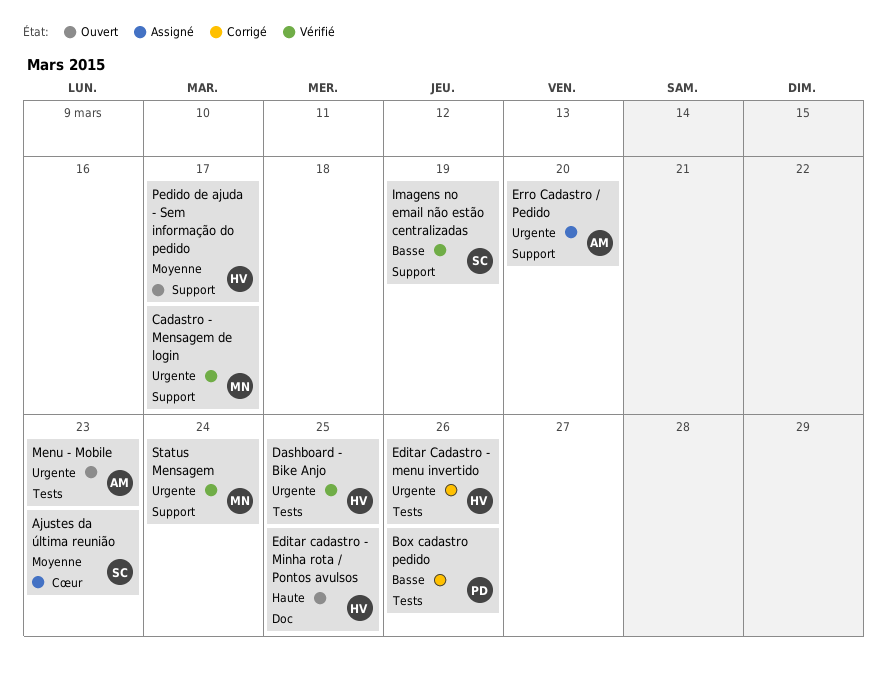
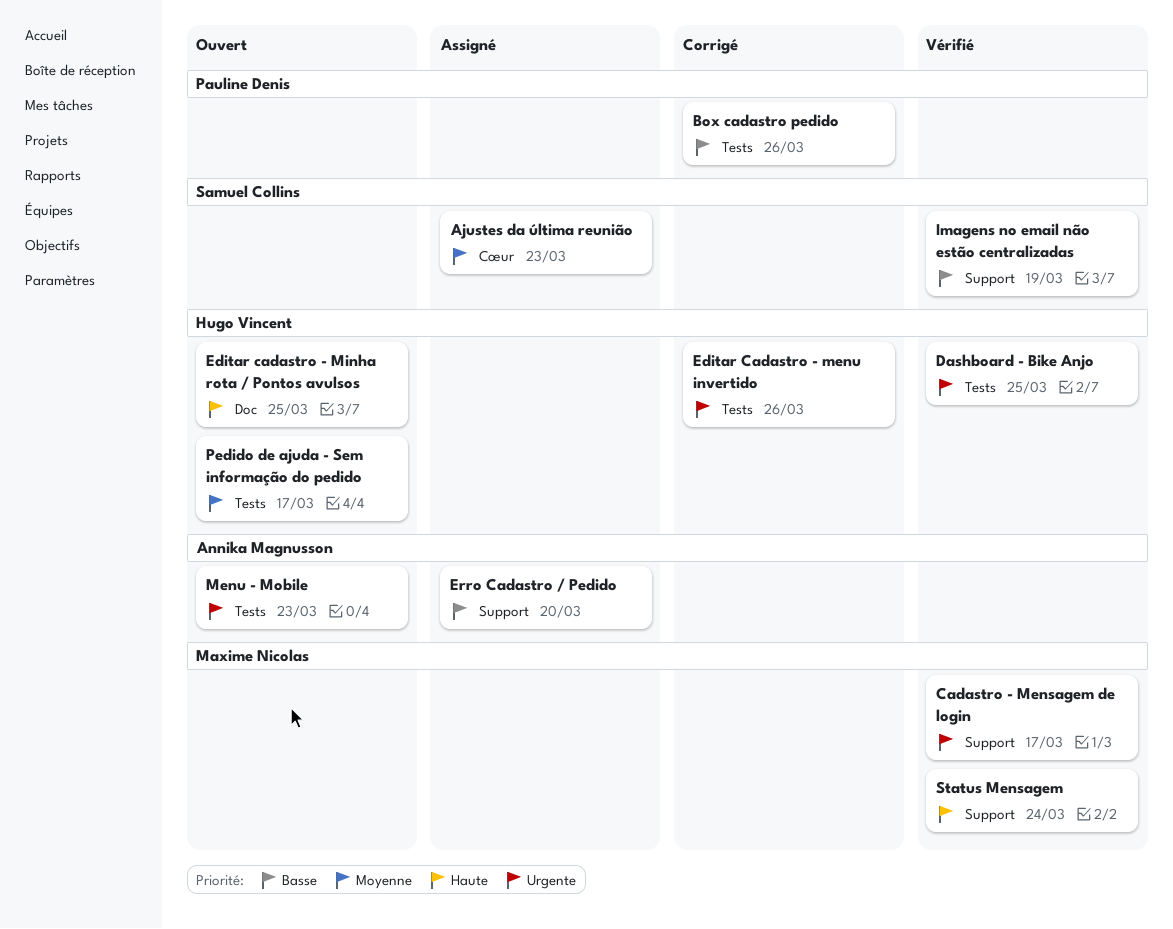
Erro Cadastro / Pedido, priority: Urgente -> Basse
Pedido de ajuda - Sem informação do pedido, label: Support -> Tests
Status Mensagem, priority: Urgente -> Haute

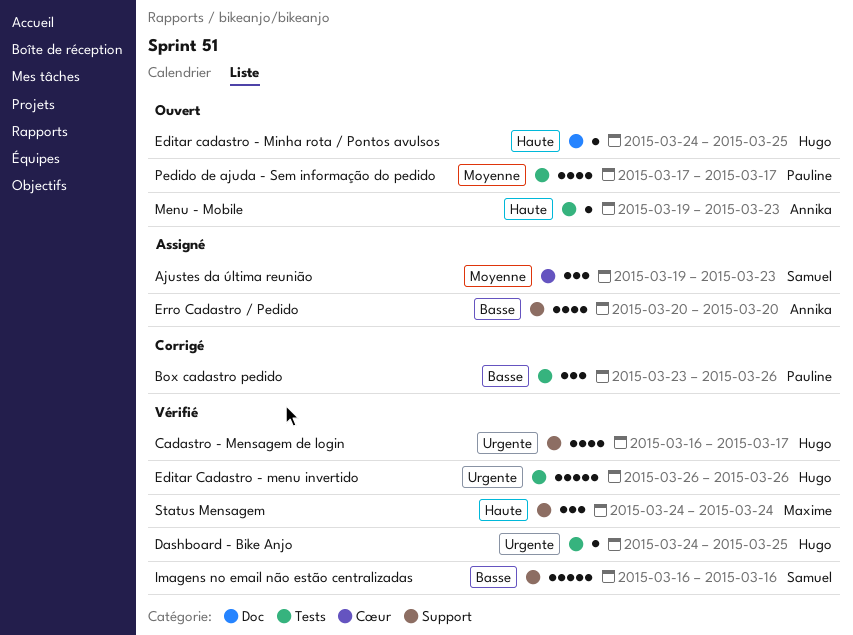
Cadastro - Mensagem de login, owner: Maxime Nicolas -> Hugo Vincent
Editar Cadastro - menu invertido, status: Corrigé -> Vérifié
Imagens no email não estão centralizadas, due: Mar 19 -> Mar 16
Menu - Mobile, priority: Urgente -> Haute
Pedido de ajuda - Sem informação do pedido, owner: Hugo Vincent -> Pauline Denis

